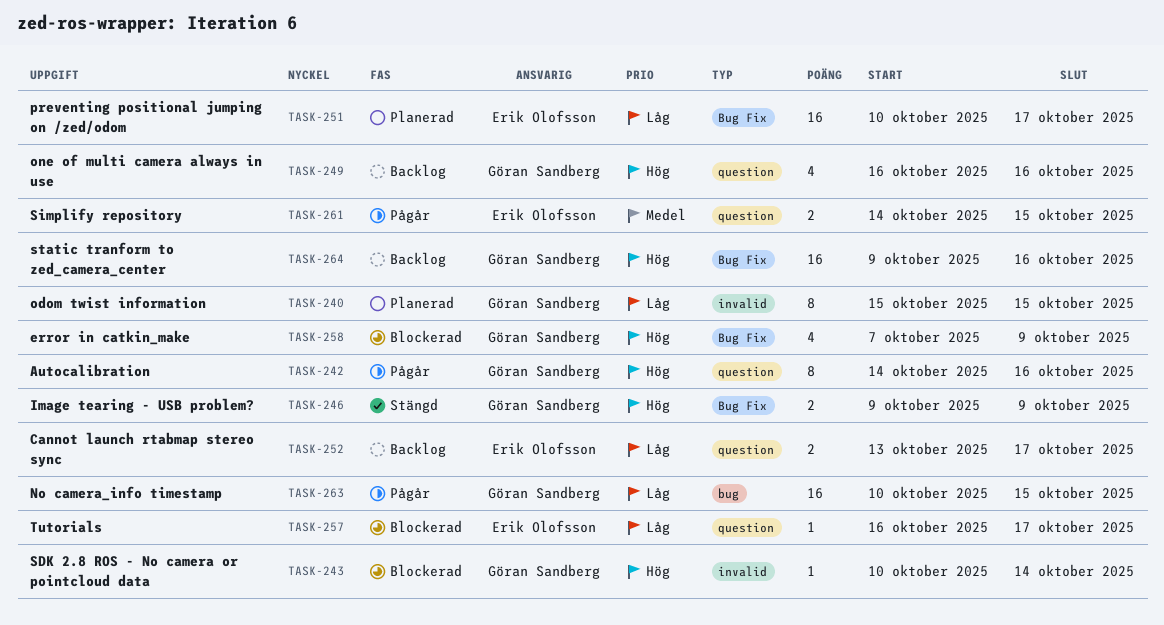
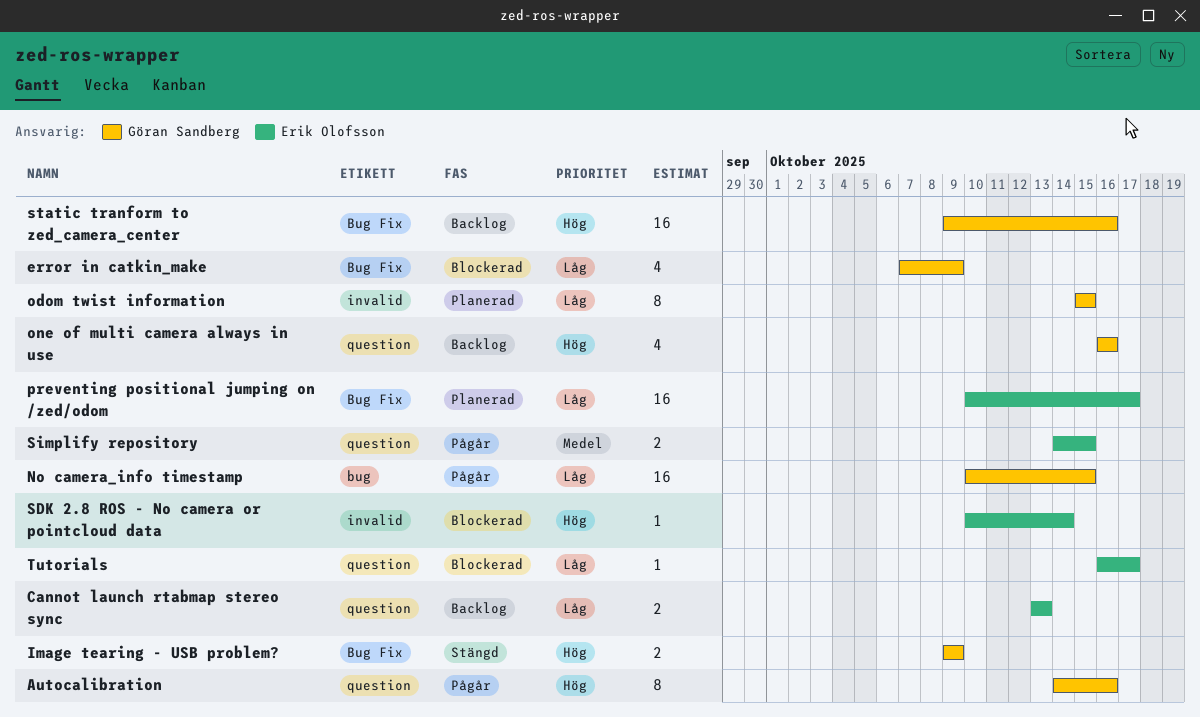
Cannot launch rtabmap stereo sync, due: Oct 17 -> Oct 13
error in catkin_make, priority: Hög -> Låg
SDK 2.8 ROS - No camera or pointcloud data, owner: Göran Sandberg -> Erik Olofsson

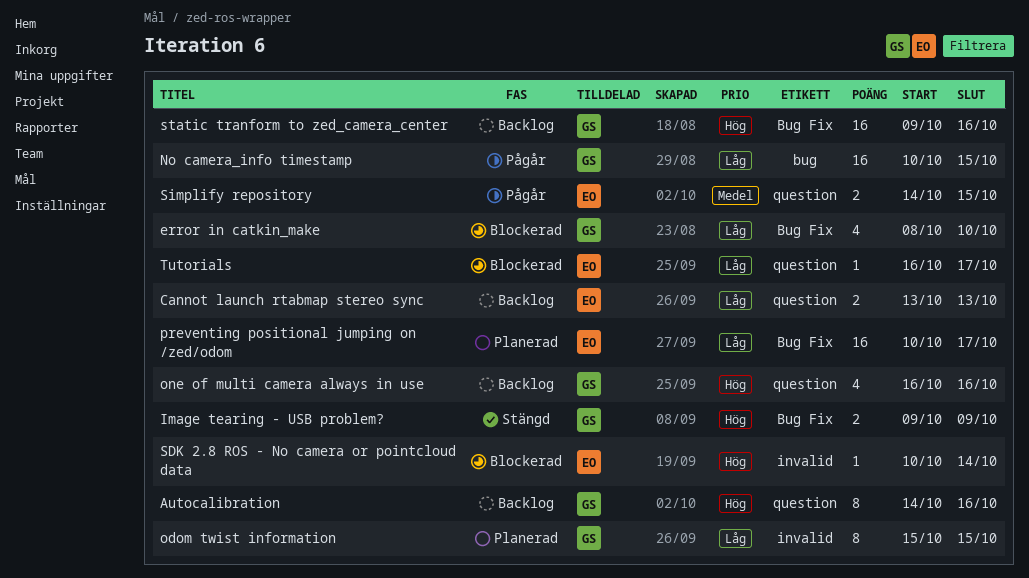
Autocalibration, status: Pågår -> Backlog
error in catkin_make, start: Oct 7 -> Oct 8
error in catkin_make, due: Oct 9 -> Oct 10

